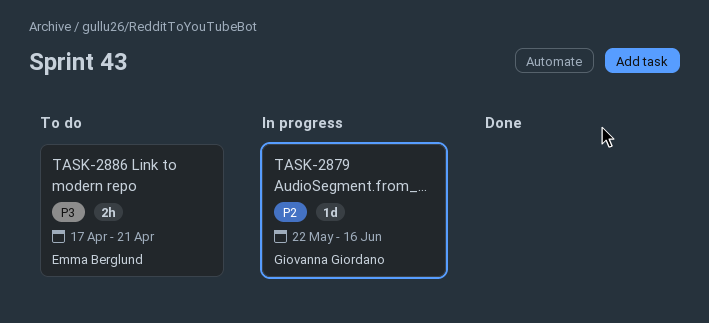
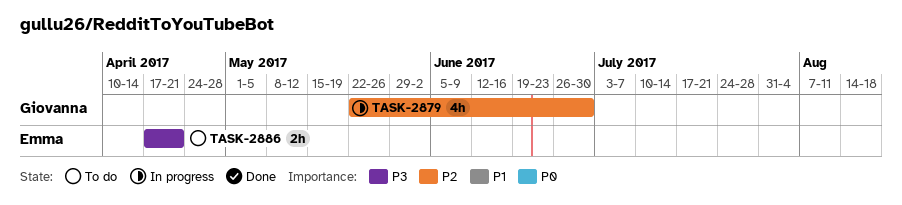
TASK-2879, estimate: 1d -> 4h
TASK-2879, due: Jun 16 -> Jun 30

